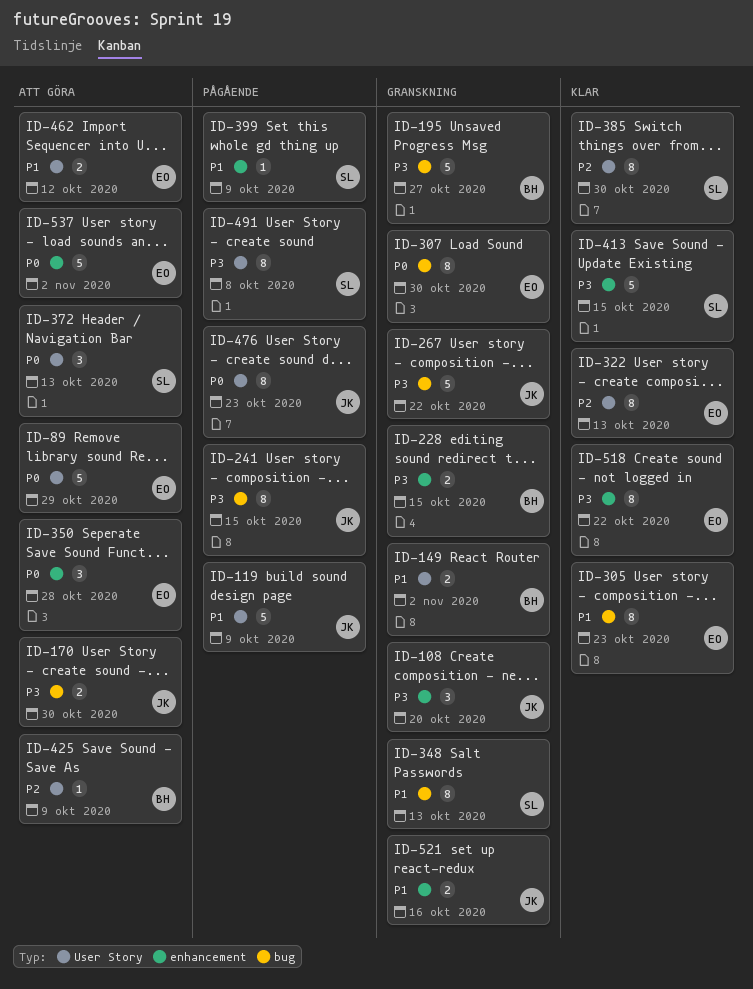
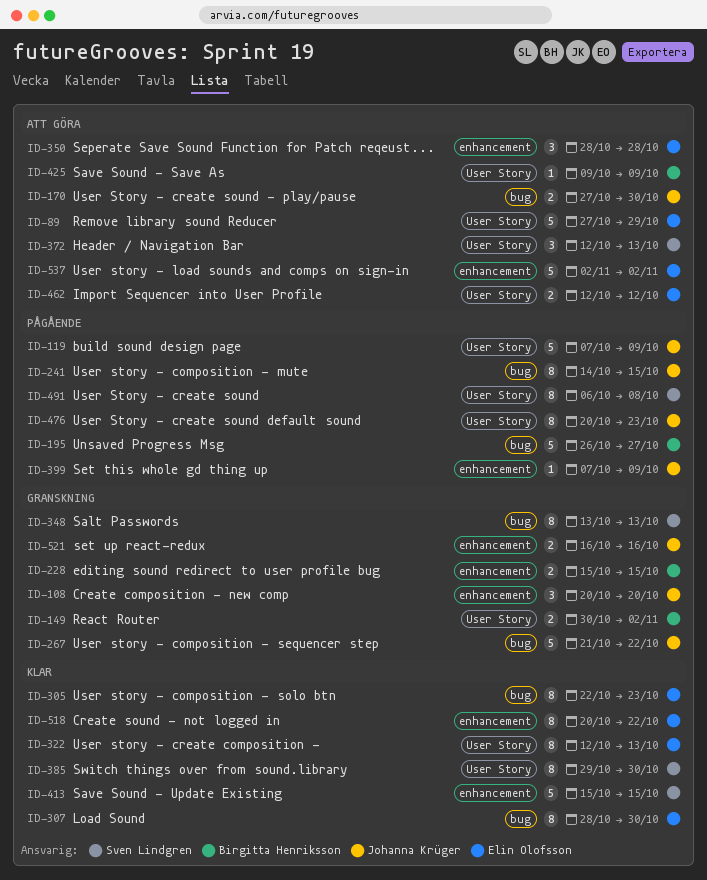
ID-195, status: Granskning -> Pågående
ID-307, status: Granskning -> Klar
ID-399, owner: Sven Lindgren -> Johanna Krüger

